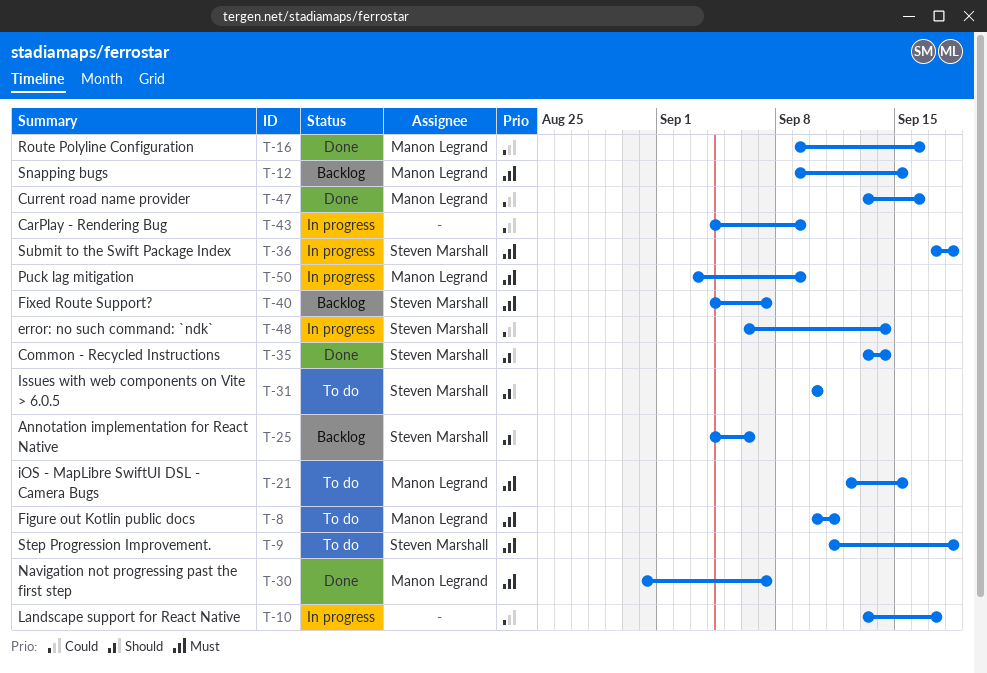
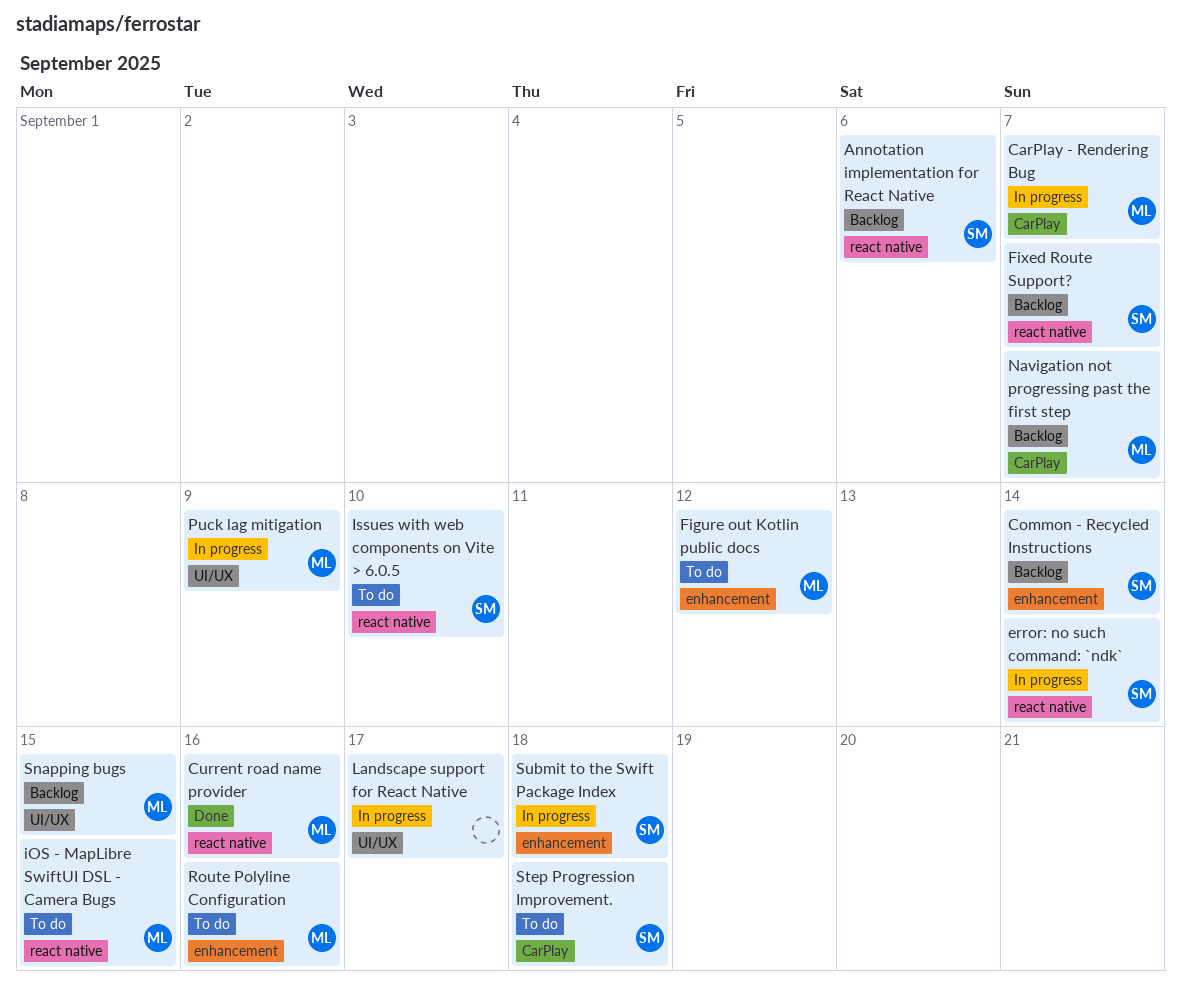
CarPlay - Rendering Bug, owner: none -> Manon Legrand
CarPlay - Rendering Bug, due: Sep 9 -> Sep 7
Common - Recycled Instructions, status: Done -> Backlog
Figure out Kotlin public docs, due: Sep 11 -> Sep 12
Navigation not progressing past the first step, status: Done -> Backlog
Route Polyline Configuration, status: Done -> To do

